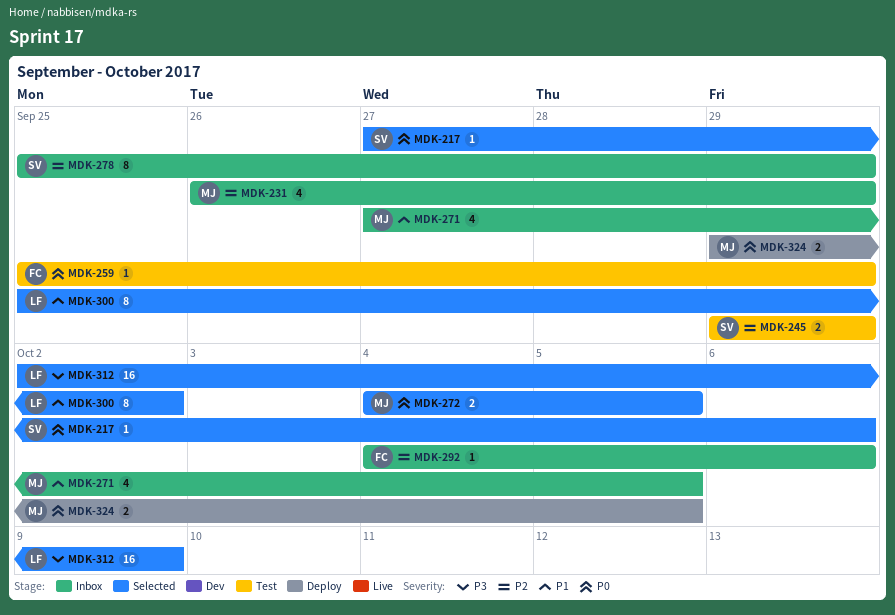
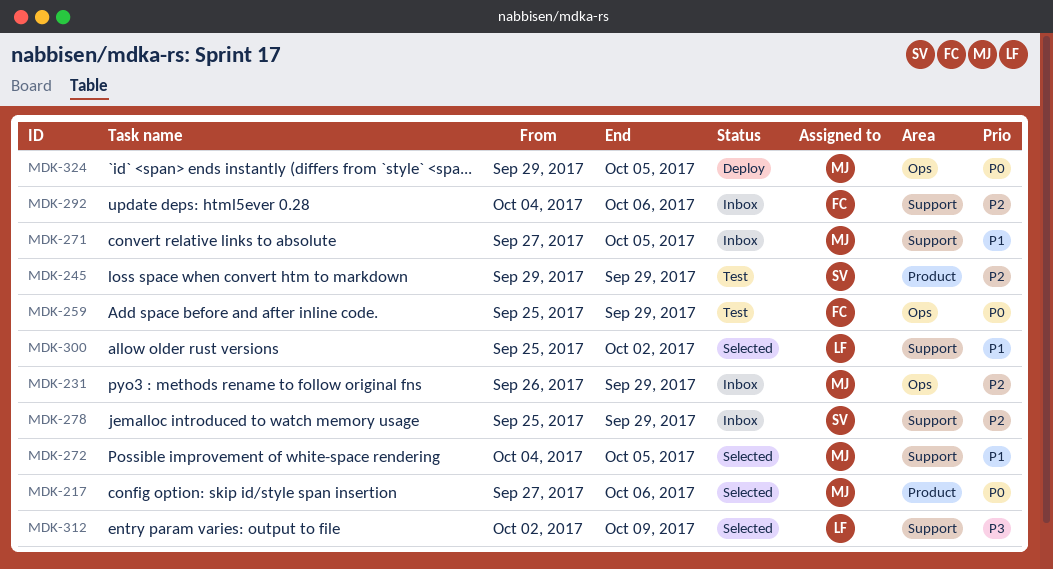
MDK-217, owner: SV -> MJ
MDK-272, priority: P0 -> P1

